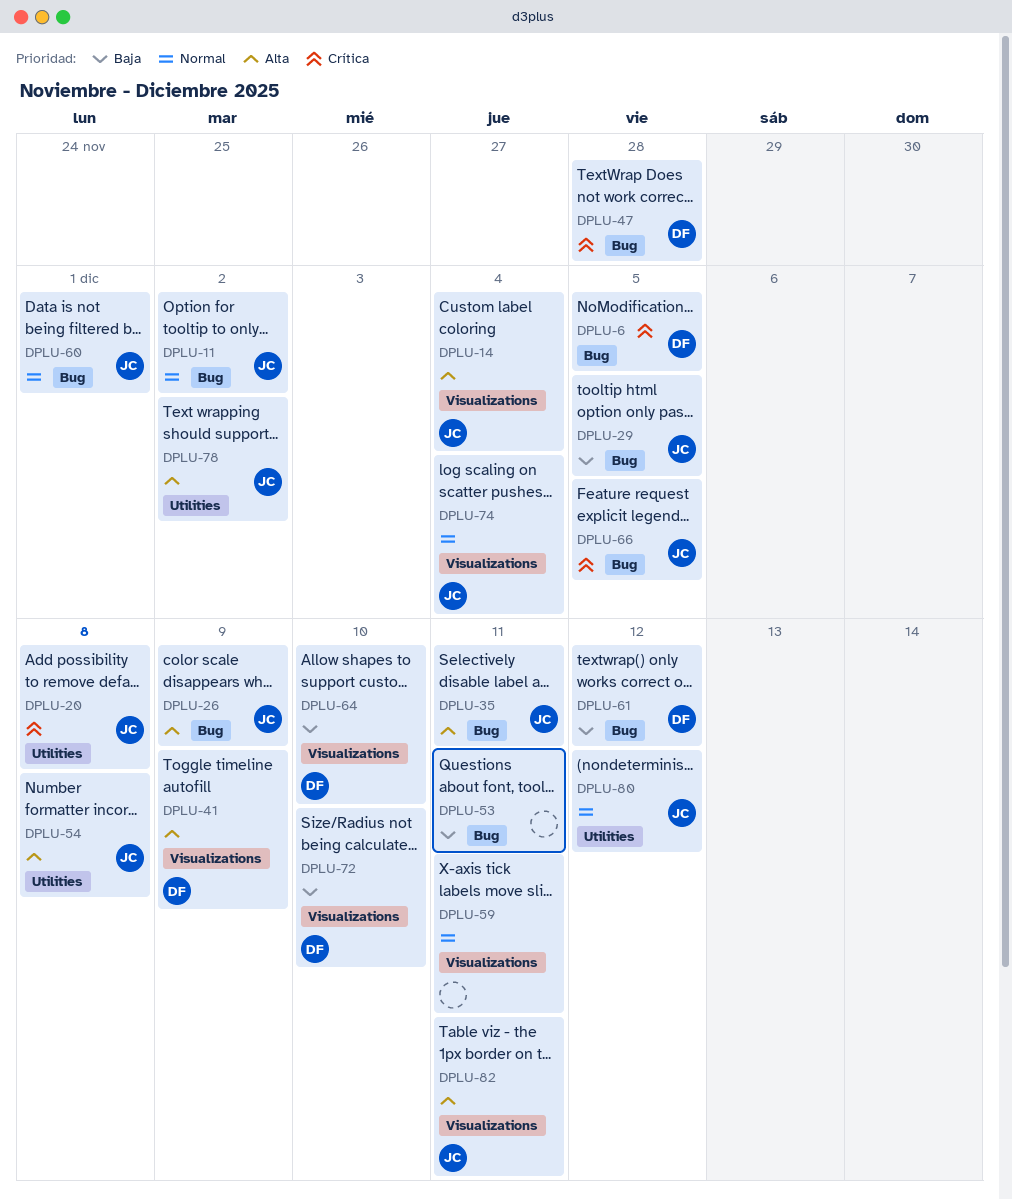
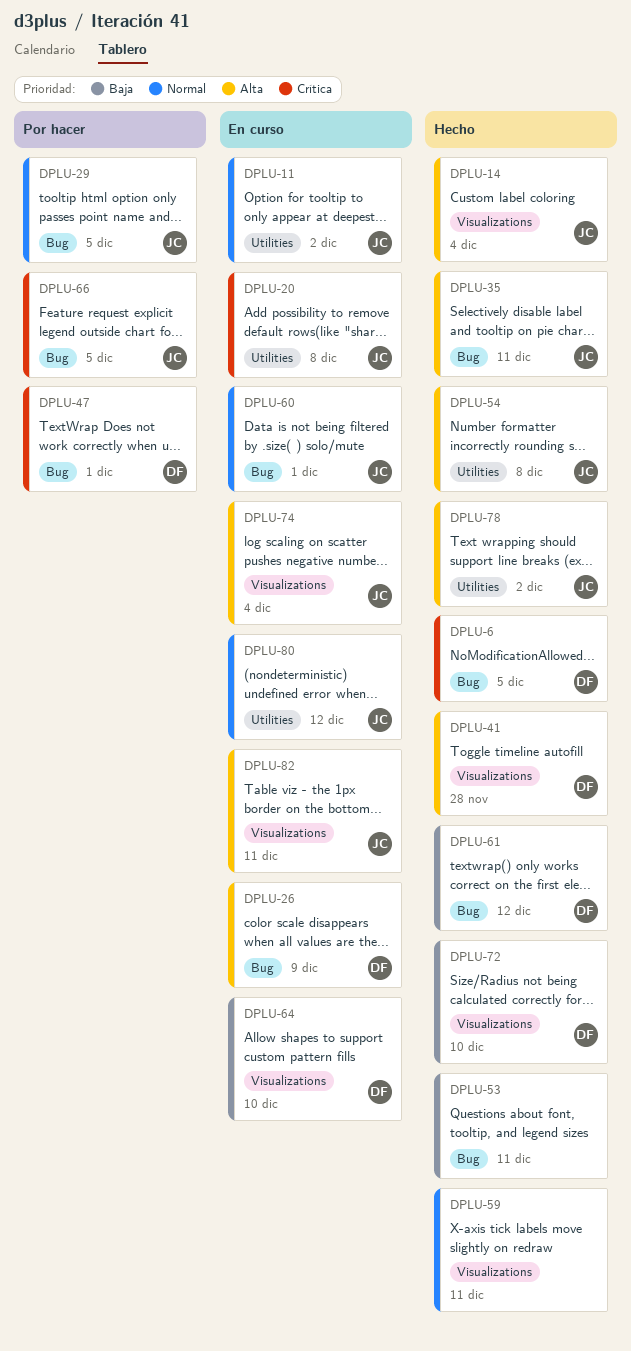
DPLU-11, label: Bug -> Utilities
DPLU-26, owner: JC -> DF
DPLU-29, priority: Baja -> Normal
DPLU-41, due: Dec 9 -> Nov 28
DPLU-47, due: Nov 28 -> Dec 1
DPLU-74, priority: Normal -> Alta

